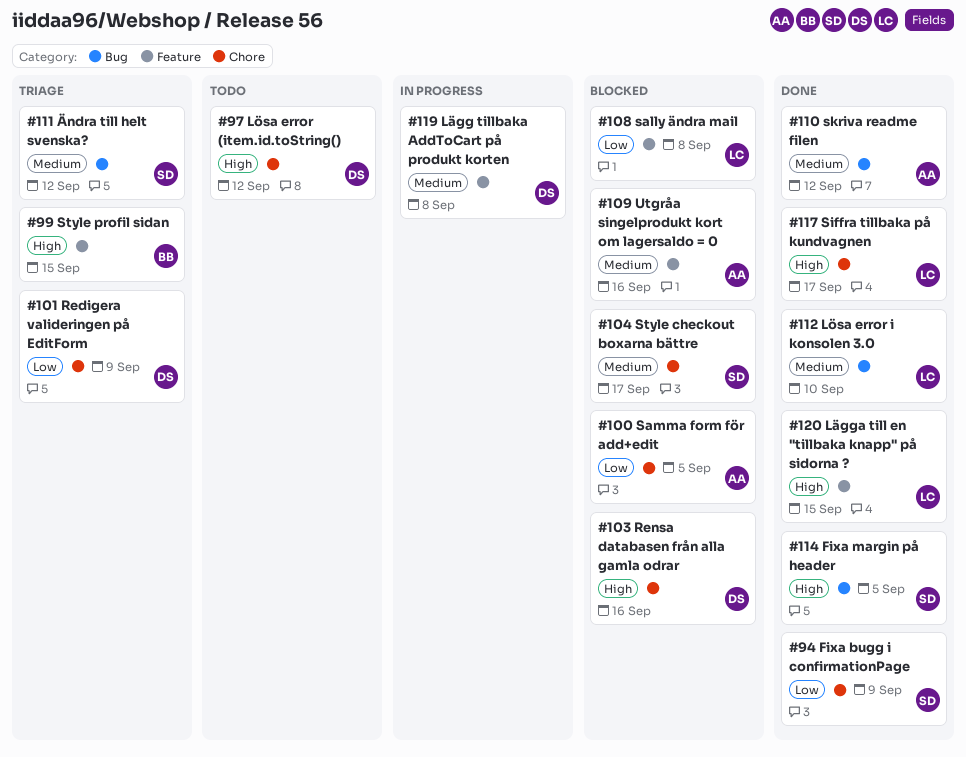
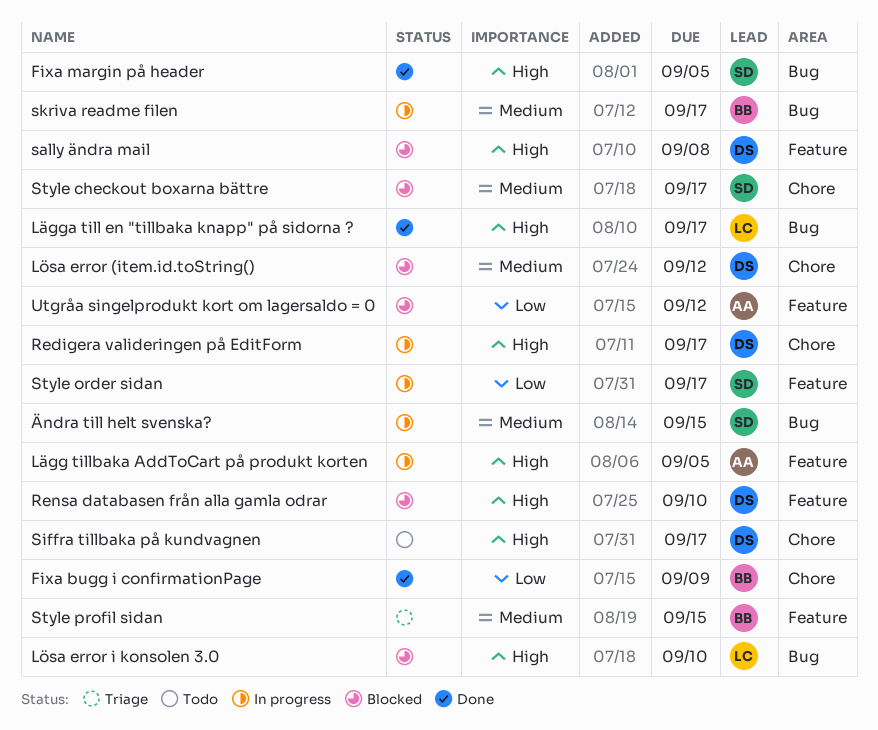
Fixa bugg i confirmationPage, owner: SD -> BB
Lägg tillbaka AddToCart på produkt korten, owner: DS -> AA
Lägg tillbaka AddToCart på produkt korten, priority: Medium -> High
Lägg tillbaka AddToCart på produkt korten, due: Sep 8 -> Sep 5
Lägga till en "tillbaka knapp" på sidorna ?, label: Feature -> Bug
Lägga till en "tillbaka knapp" på sidorna ?, due: Sep 15 -> Sep 17
Lösa error (item.id.toString(), status: Todo -> Blocked
Lösa error (item.id.toString(), priority: High -> Medium
Lösa error i konsolen 3.0, status: Done -> Blocked
Lösa error i konsolen 3.0, priority: Medium -> High
Redigera valideringen på EditForm, status: Triage -> In progress
Redigera valideringen på EditForm, priority: Low -> High
Redigera valideringen på EditForm, due: Sep 9 -> Sep 17
Rensa databasen från alla gamla odrar, label: Chore -> Feature
Rensa databasen från alla gamla odrar, due: Sep 16 -> Sep 10
sally ändra mail, owner: LC -> DS
sally ändra mail, priority: Low -> High
Samma form för add+edit: present -> none
Siffra tillbaka på kundvagnen, status: Done -> Todo
Siffra tillbaka på kundvagnen, owner: LC -> DS
skriva readme filen, status: Done -> In progress
skriva readme filen, owner: AA -> BB
skriva readme filen, due: Sep 12 -> Sep 17
Style order sidan: none -> present
Style profil sidan, priority: High -> Medium
Utgråa singelprodukt kort om lagersaldo = 0, priority: Medium -> Low
Utgråa singelprodukt kort om lagersaldo = 0, due: Sep 16 -> Sep 12
Ändra till helt svenska?, status: Triage -> In progress
Ändra till helt svenska?, due: Sep 12 -> Sep 15

